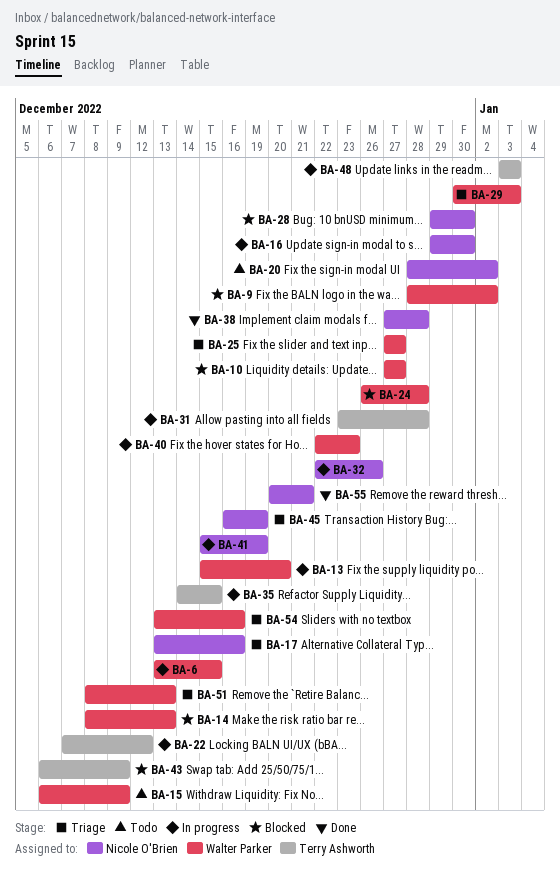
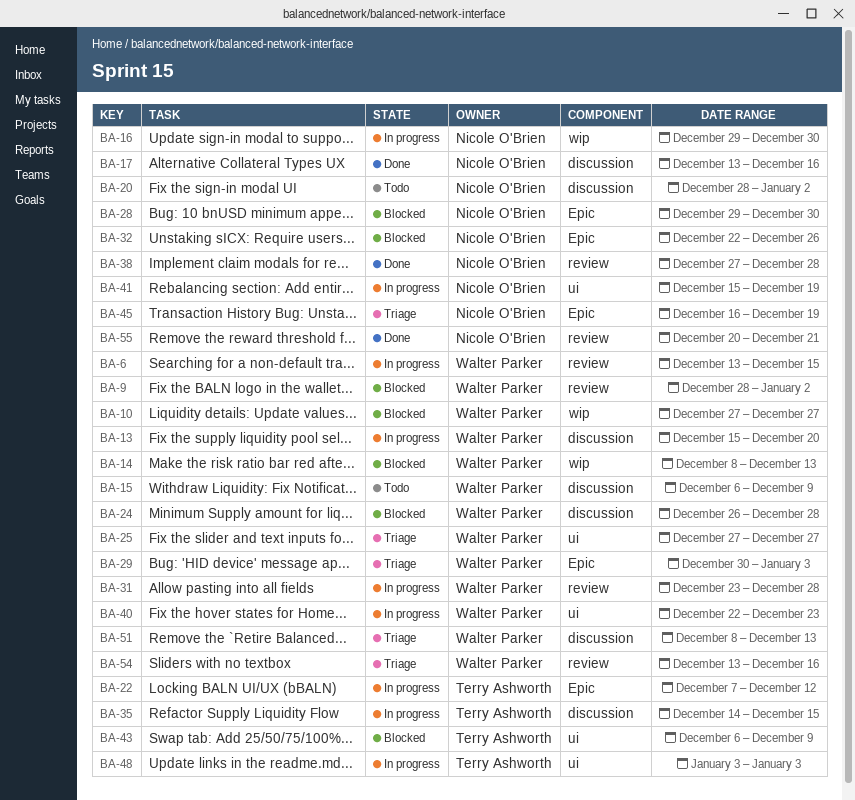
BA-17, status: Triage -> Done
BA-31, owner: Terry Ashworth -> Walter Parker
BA-32, status: In progress -> Blocked

